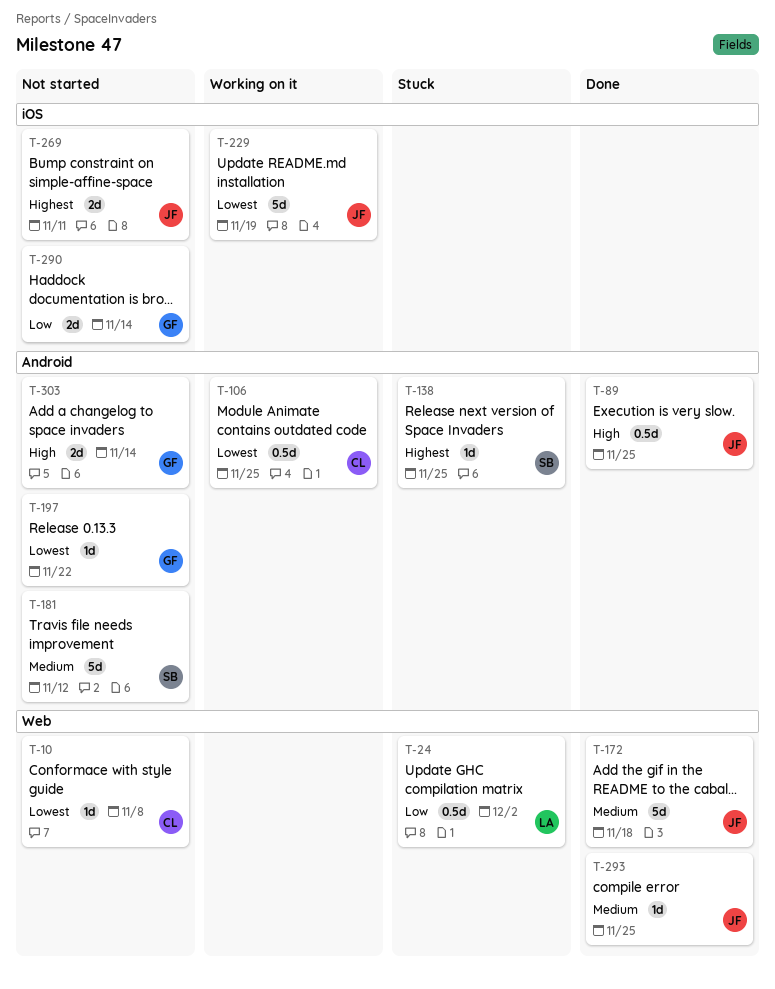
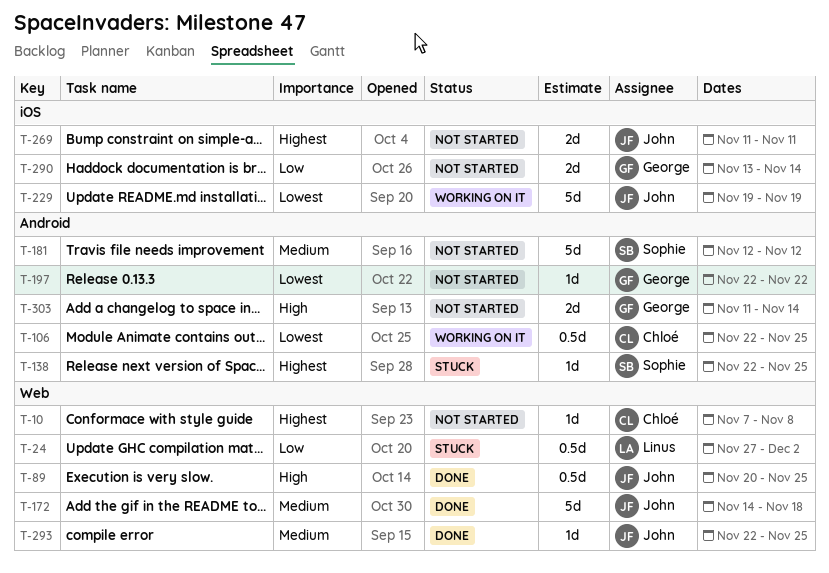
T-10, priority: Lowest -> Highest
T-89, label: Android -> Web

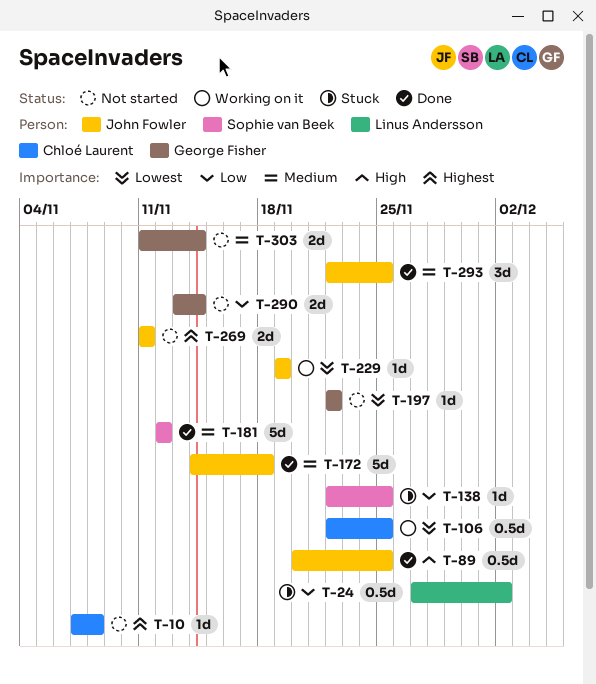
T-138, priority: Highest -> Low
T-181, status: Not started -> Done
T-229, estimate: 5d -> 1d
T-293, estimate: 1d -> 3d
T-303, priority: High -> Medium

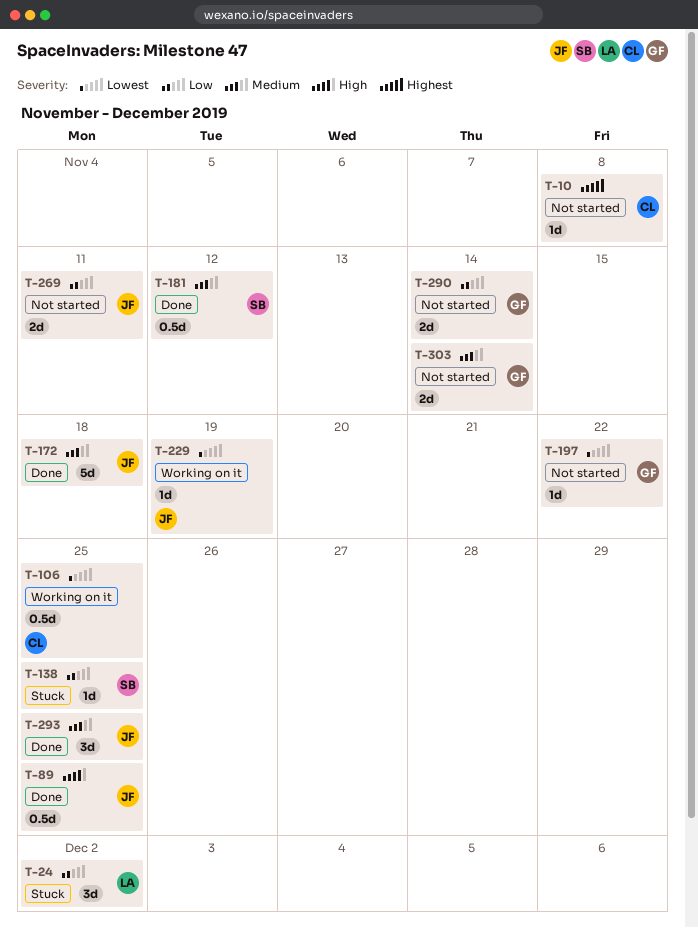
T-24, estimate: 0.5d -> 3d
T-181, estimate: 5d -> 0.5d
T-269, priority: Highest -> Low

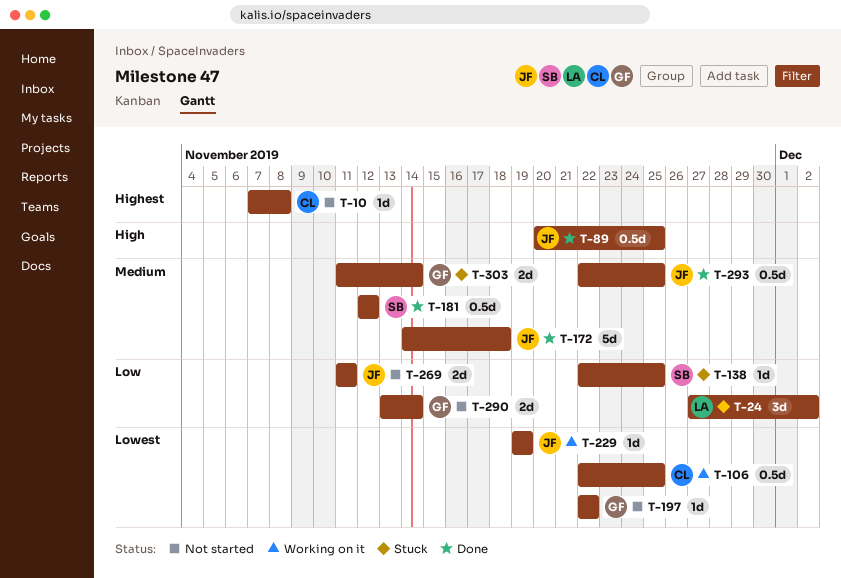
T-293, estimate: 3d -> 0.5d
T-303, status: Not started -> Stuck

